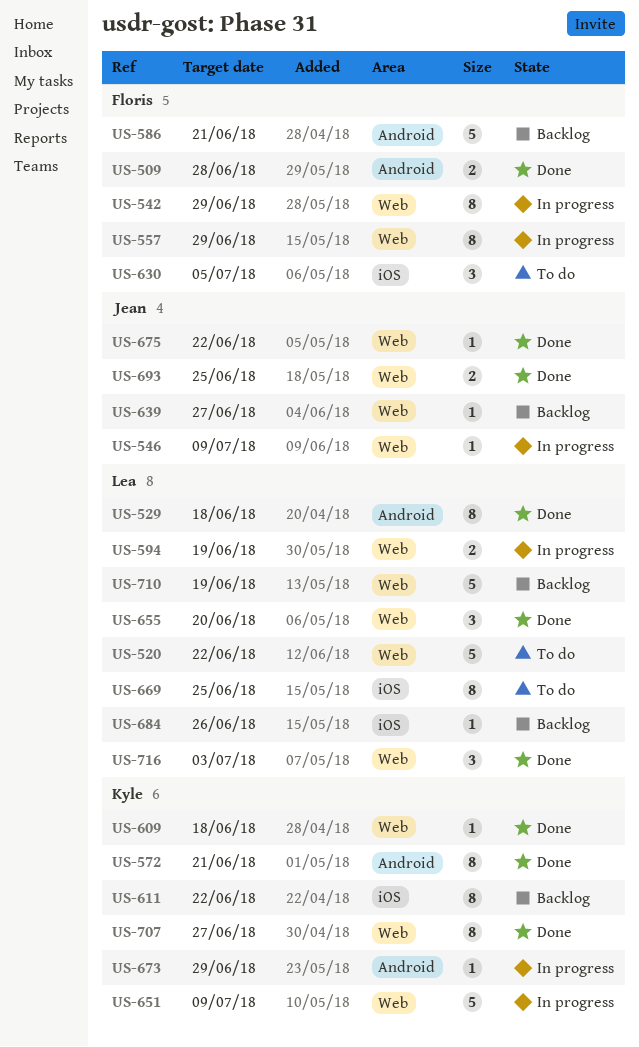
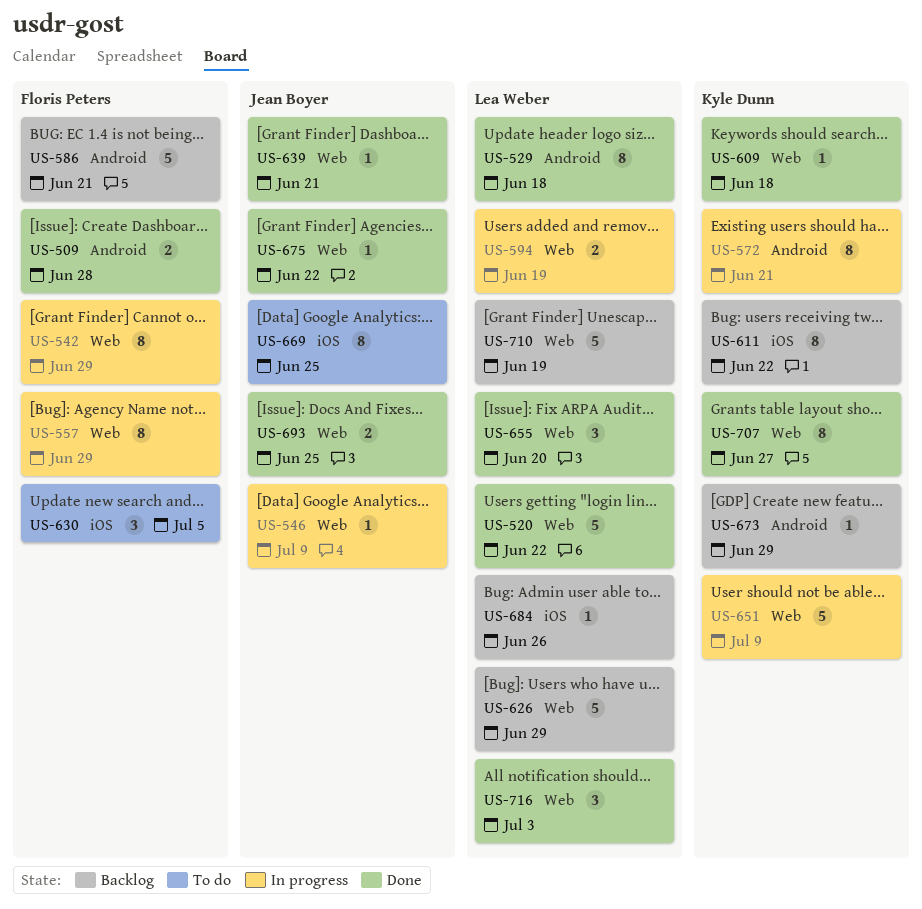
US-520, status: To do -> Done
US-572, status: Done -> In progress
US-626: none -> present
US-639, status: Backlog -> Done
US-639, due: Jun 27 -> Jun 21
US-669, owner: Lea Weber -> Jean Boyer
US-673, status: In progress -> Backlog

